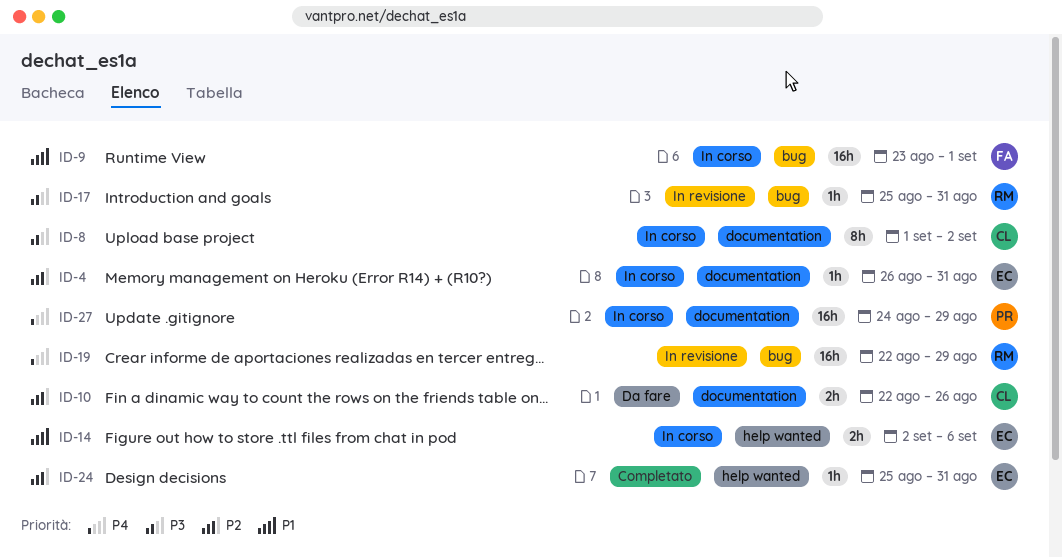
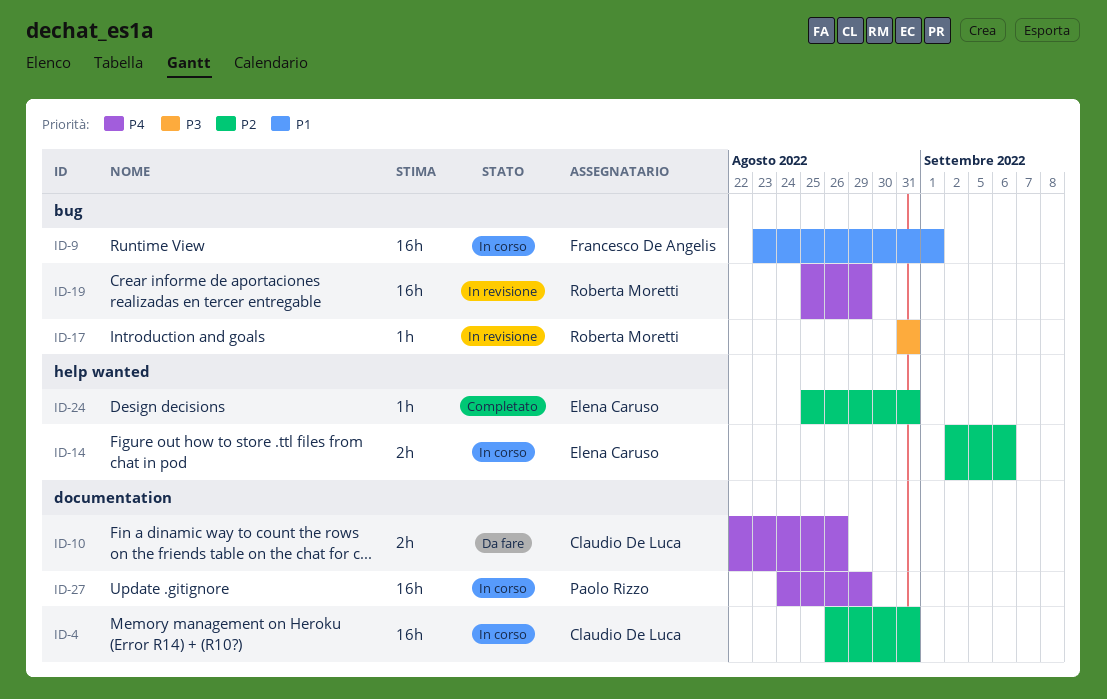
ID-4, owner: Elena Caruso -> Claudio De Luca
ID-4, estimate: 1h -> 16h
ID-8: present -> none
ID-10, priority: P2 -> P4
ID-14, priority: P1 -> P2
ID-17, start: Aug 25 -> Aug 31
ID-19, start: Aug 22 -> Aug 25

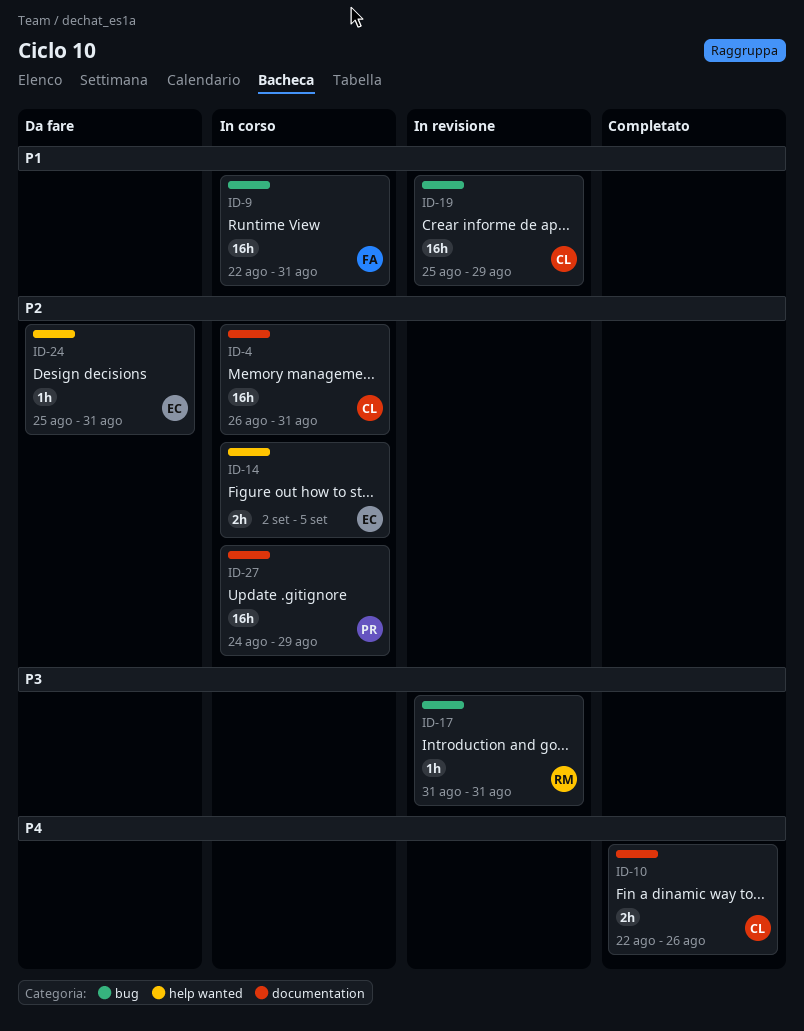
ID-9, start: Aug 23 -> Aug 22
ID-9, due: Sep 1 -> Aug 31
ID-10, status: Da fare -> Completato
ID-14, due: Sep 6 -> Sep 5
ID-19, owner: Roberta Moretti -> Claudio De Luca
ID-19, priority: P4 -> P1
ID-24, status: Completato -> Da fare
ID-27, priority: P4 -> P2

